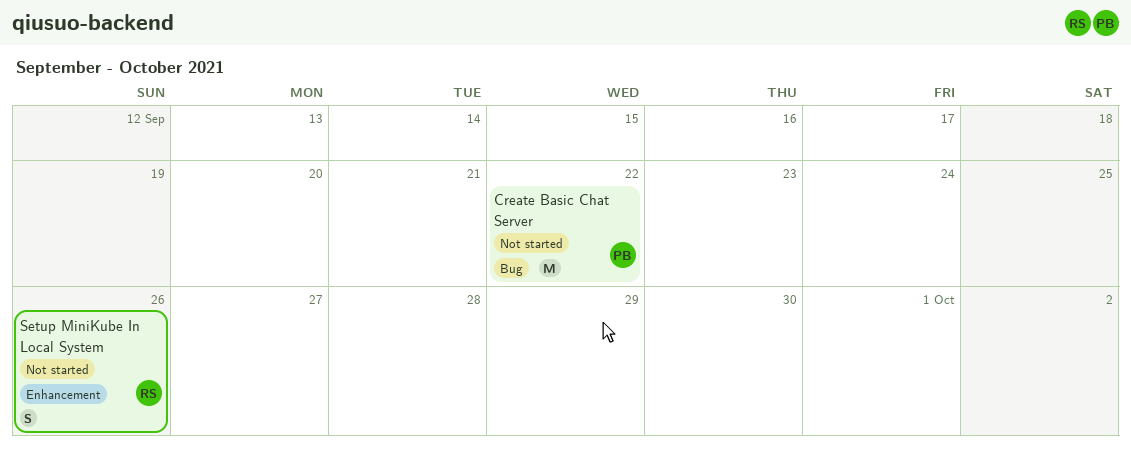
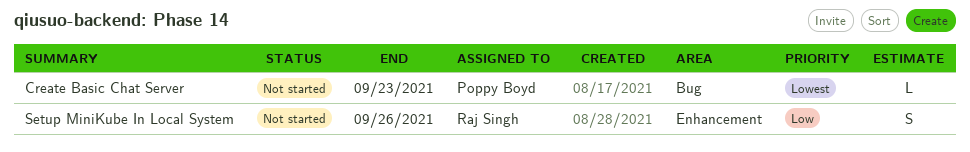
Create Basic Chat Server, estimate: M -> L
Create Basic Chat Server, due: Sep 22 -> Sep 23

